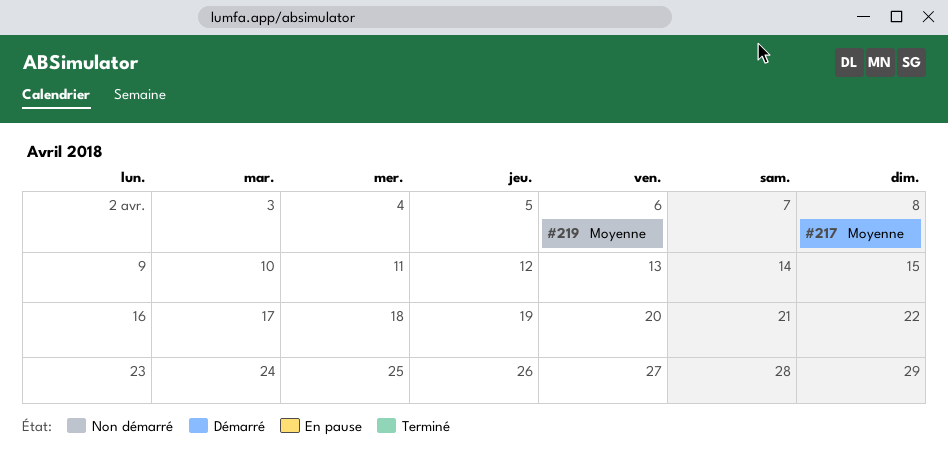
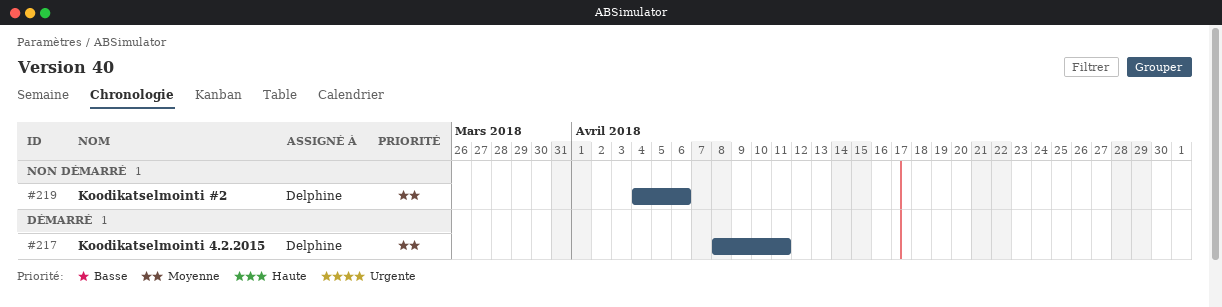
#217, due: Apr 8 -> Apr 11

